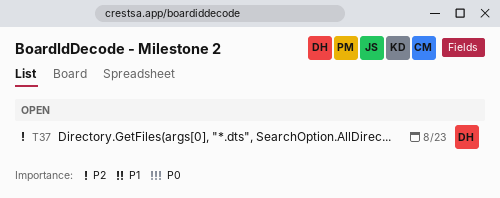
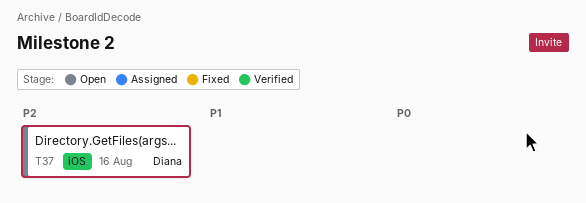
T37, due: Aug 23 -> Aug 16

